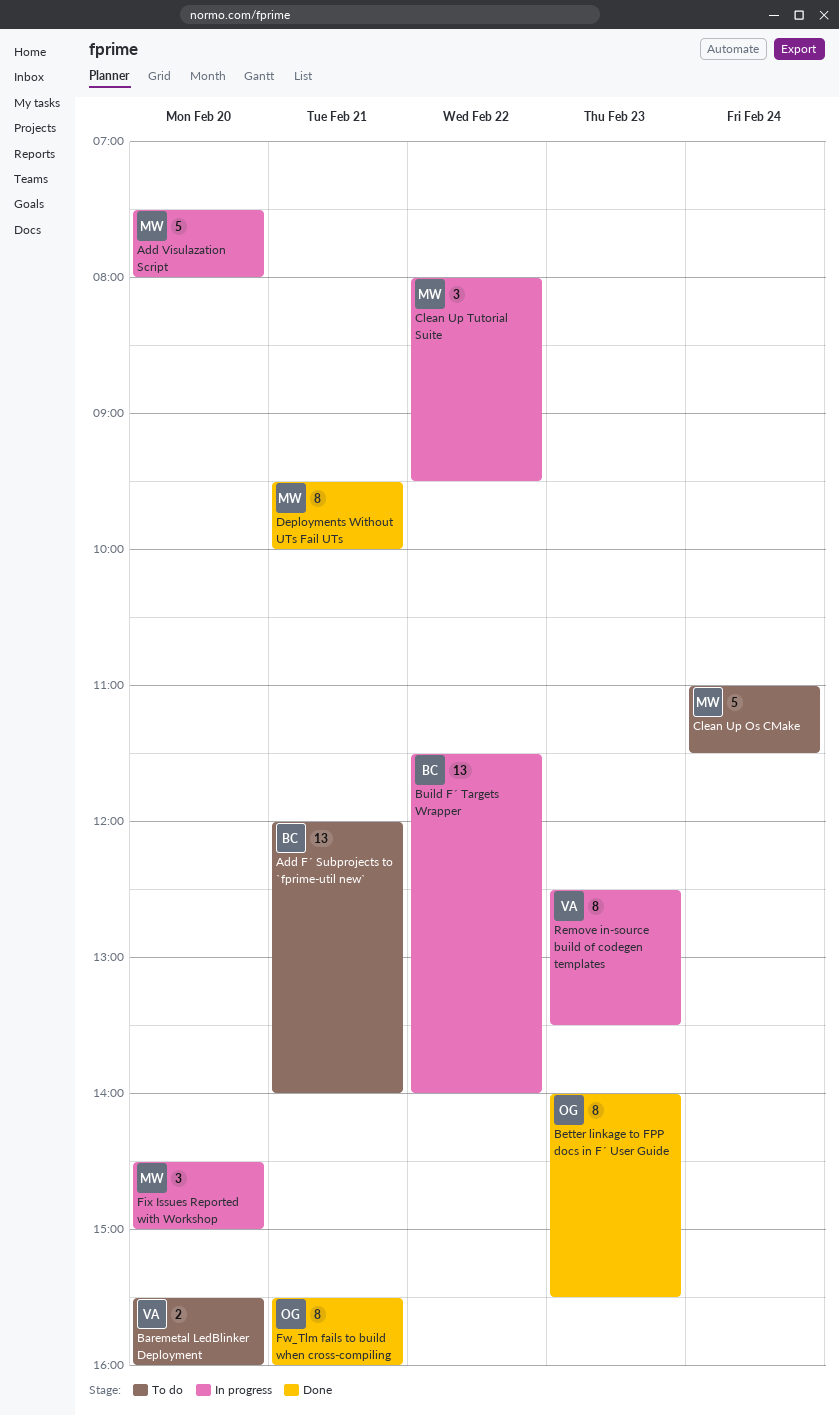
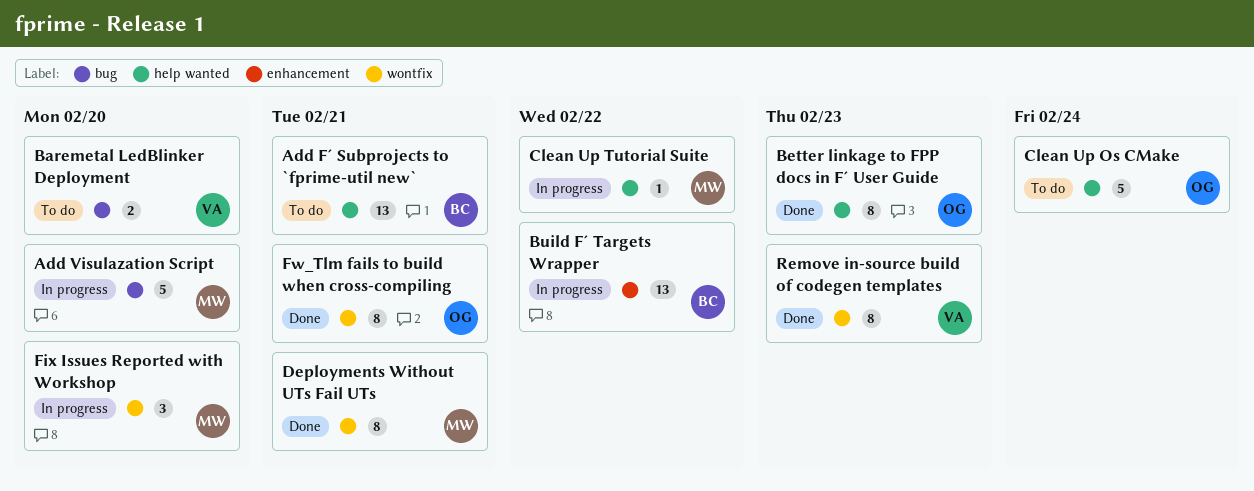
Clean Up Os CMake, owner: MW -> OG
Clean Up Tutorial Suite, estimate: 3 -> 1
Remove in-source build of codegen templates, status: In progress -> Done

